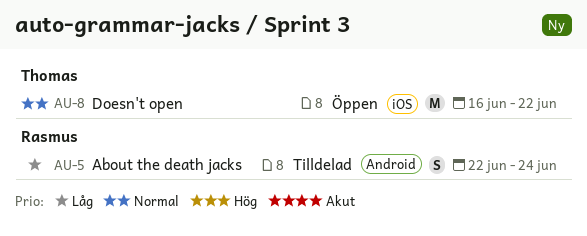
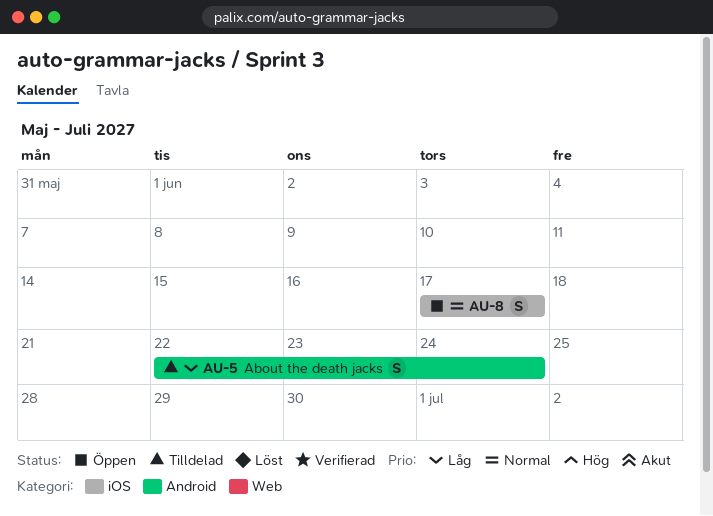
AU-8, estimate: M -> S
AU-8, start: Jun 16 -> Jun 17
AU-8, due: Jun 22 -> Jun 17

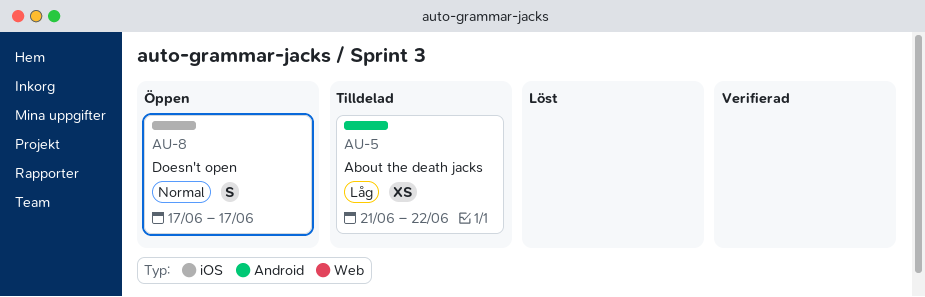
AU-5, estimate: S -> XS
AU-5, start: Jun 22 -> Jun 21
AU-5, due: Jun 24 -> Jun 22

